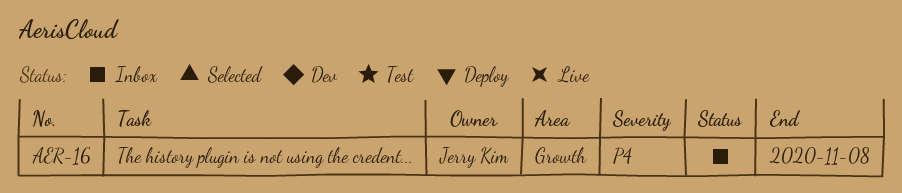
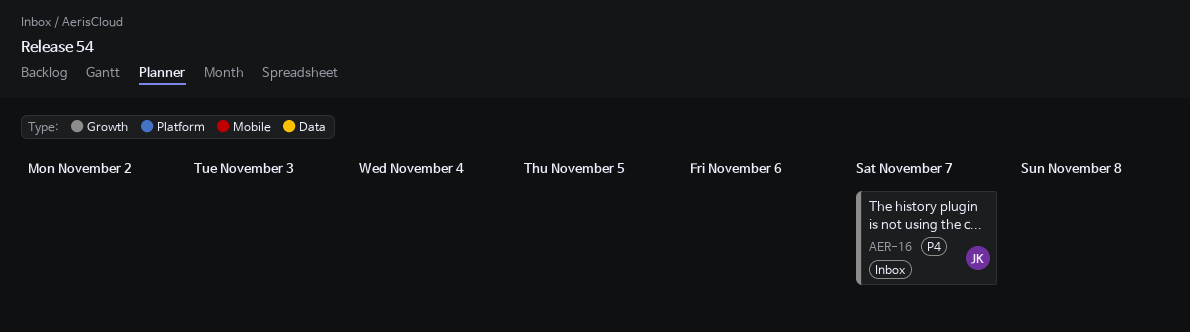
AER-16, due: Nov 8 -> Nov 7

